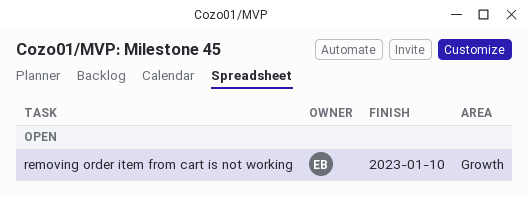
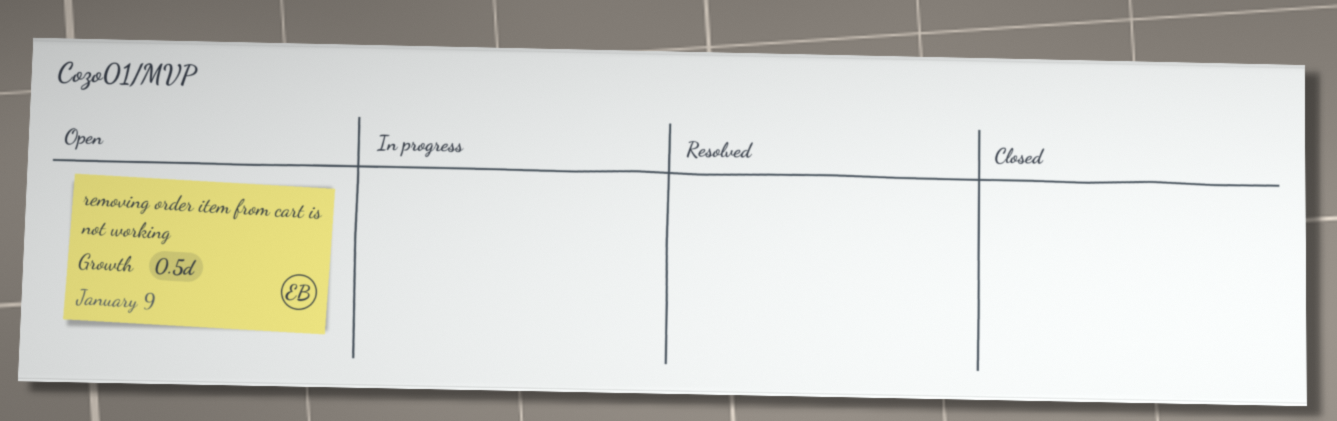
removing order item from cart is not working, due: Jan 10 -> Jan 9

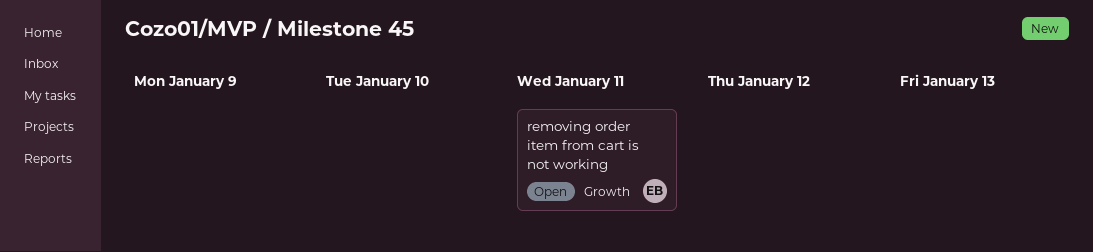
removing order item from cart is not working, due: Jan 9 -> Jan 11

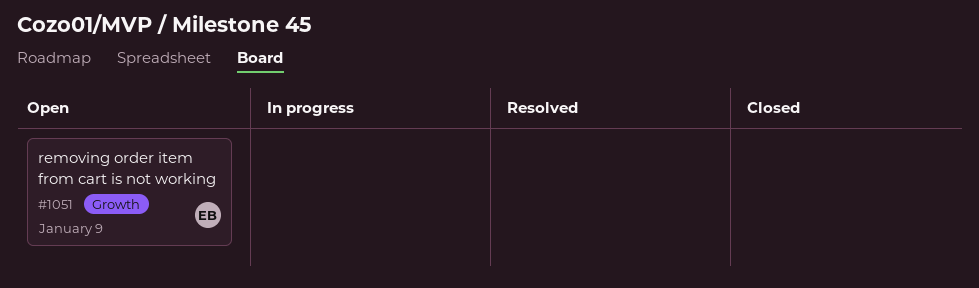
removing order item from cart is not working, due: Jan 11 -> Jan 9

